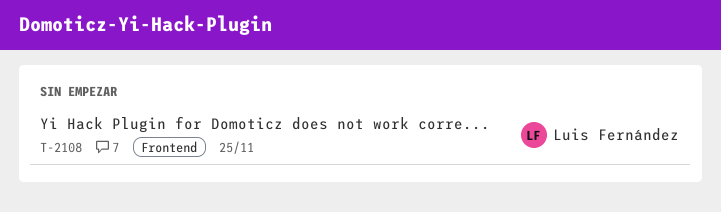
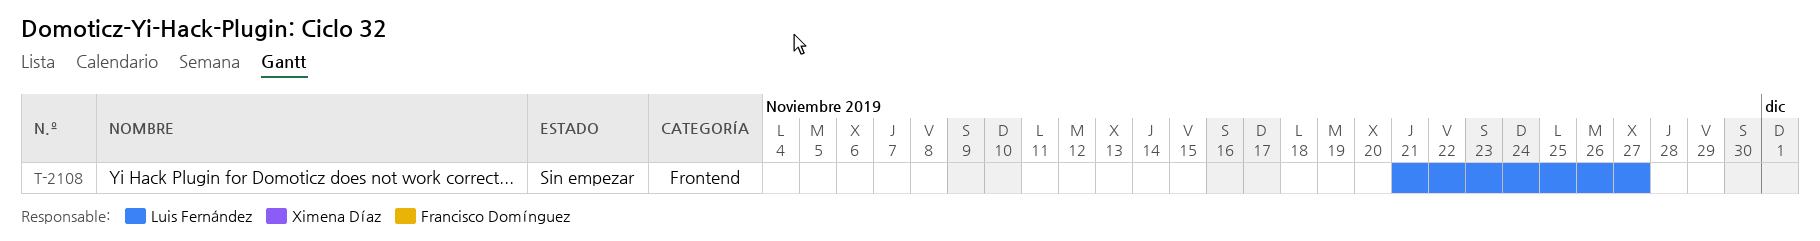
T-2108, due: Nov 25 -> Nov 27

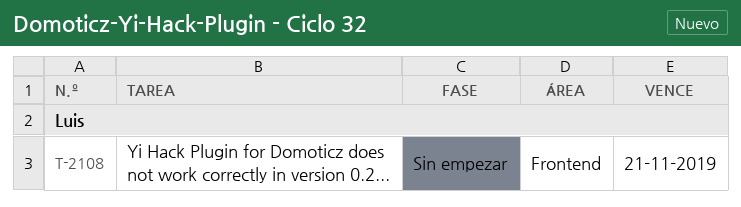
T-2108, due: Nov 27 -> Nov 21

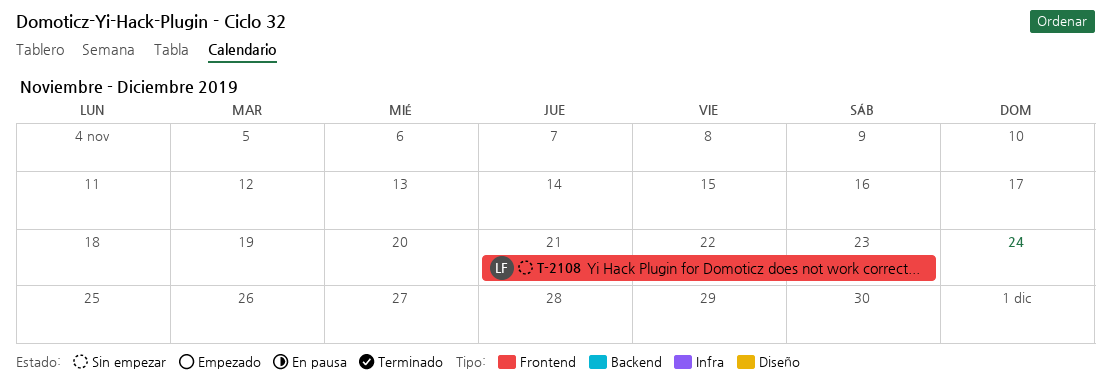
T-2108, due: Nov 21 -> Nov 23

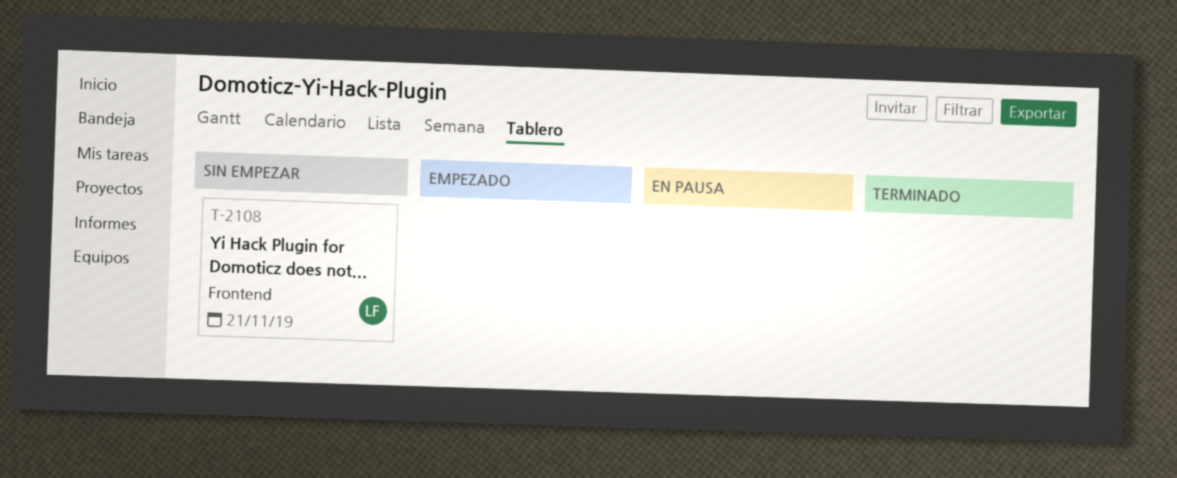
T-2108, due: Nov 23 -> Nov 21

